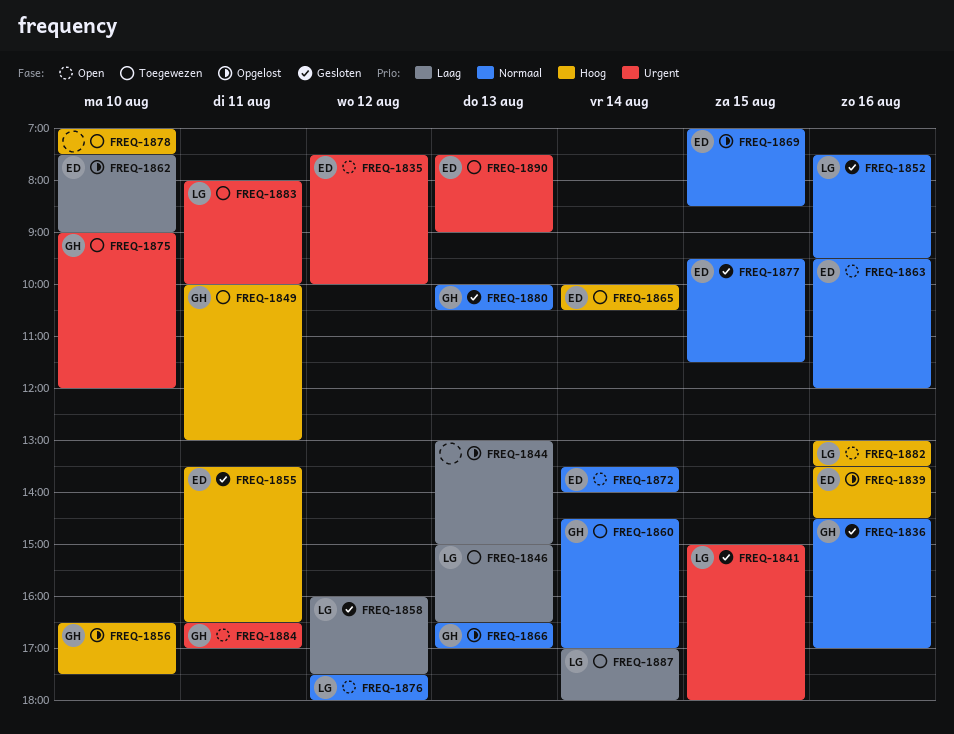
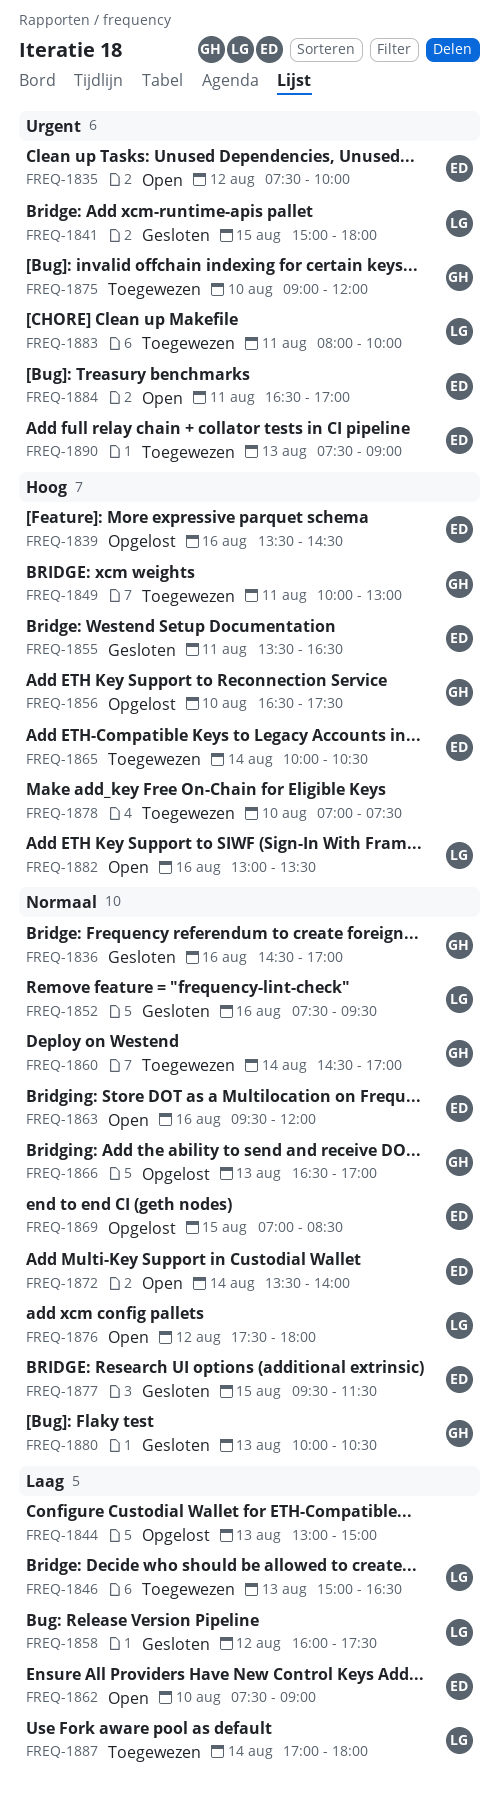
FREQ-1862, status: Opgelost -> Open
FREQ-1884, owner: GH -> ED

